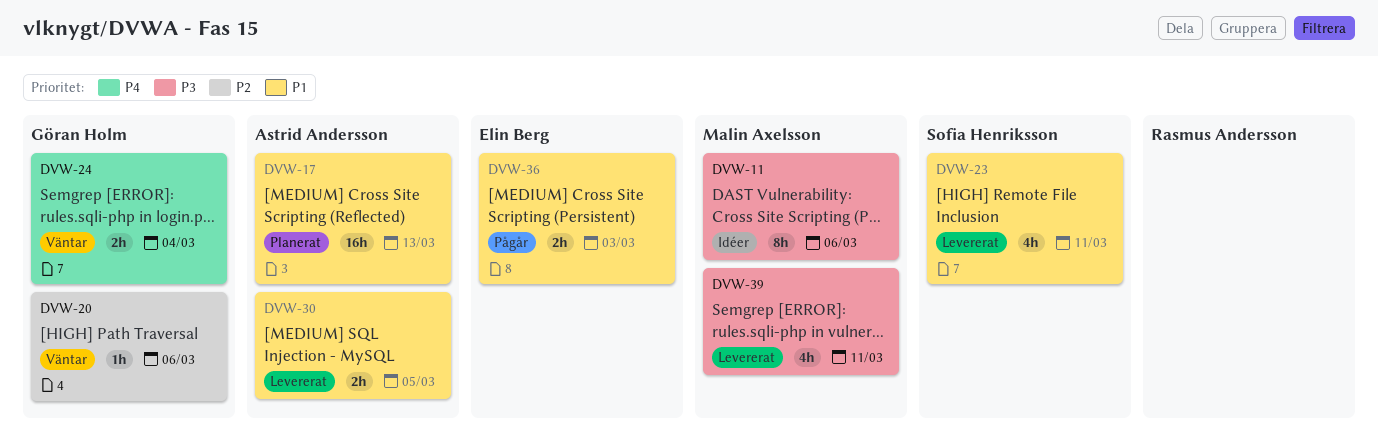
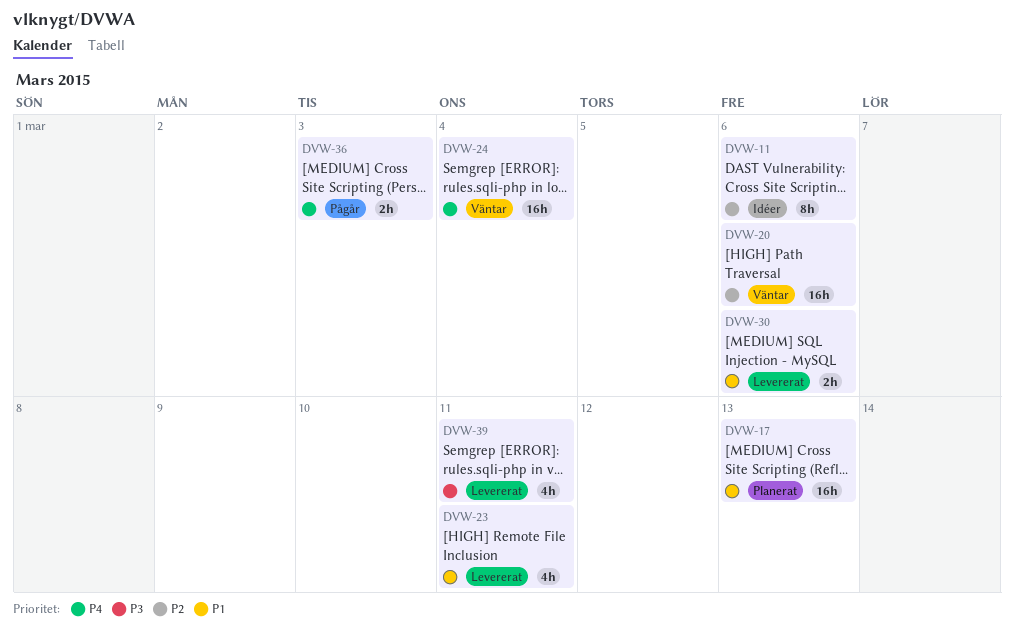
DVW-11, priority: P3 -> P2
DVW-20, estimate: 1h -> 16h
DVW-24, estimate: 2h -> 16h
DVW-30, due: Mar 5 -> Mar 6
DVW-36, priority: P1 -> P4

